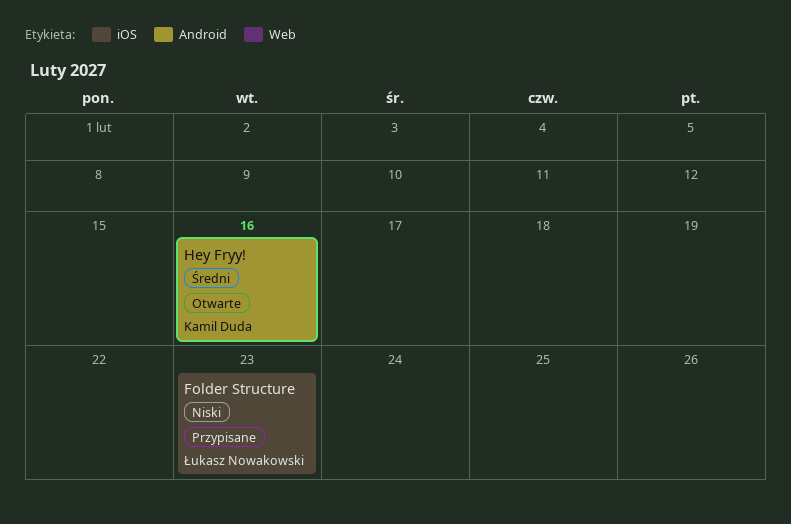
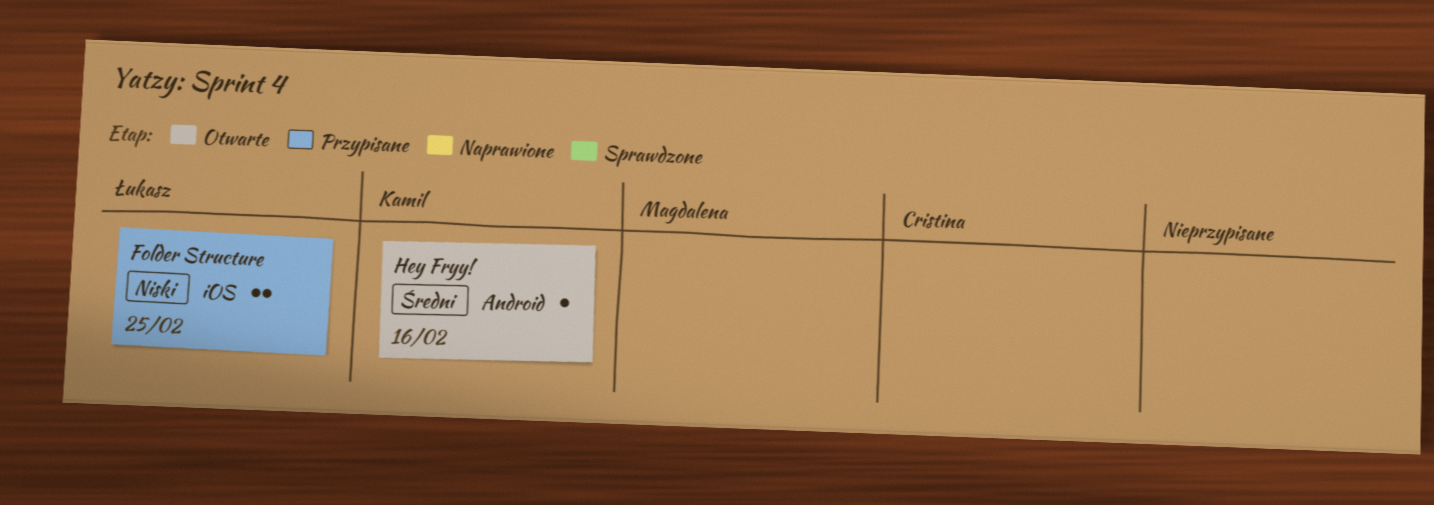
Folder Structure, due: Feb 23 -> Feb 25

